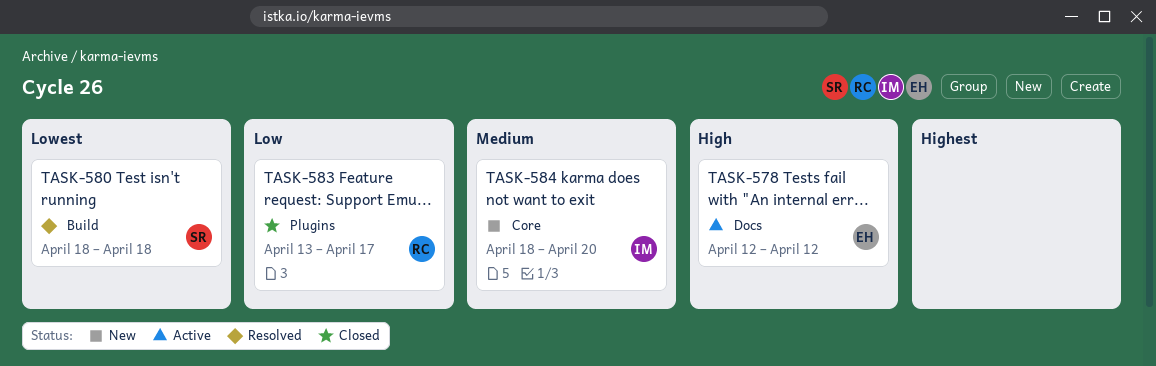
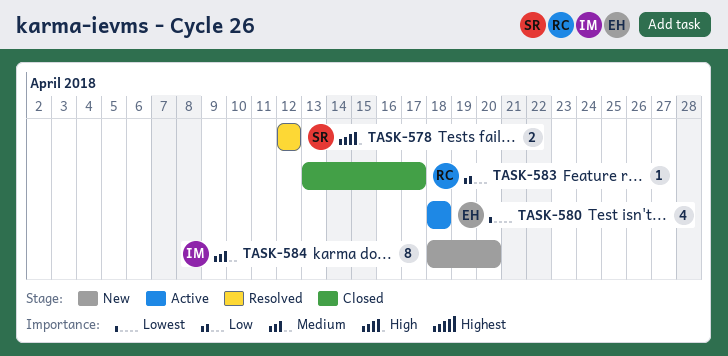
TASK-578, status: Active -> Resolved
TASK-578, owner: EH -> SR
TASK-580, status: Resolved -> Active
TASK-580, owner: SR -> EH

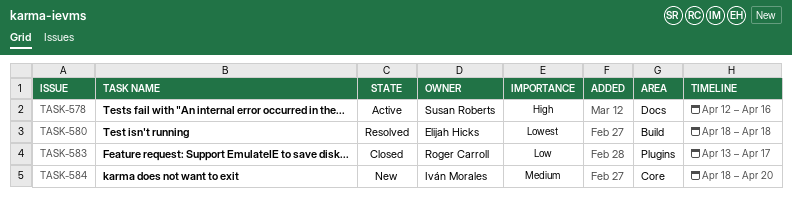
TASK-578, status: Resolved -> Active
TASK-578, due: Apr 12 -> Apr 16
TASK-580, status: Active -> Resolved

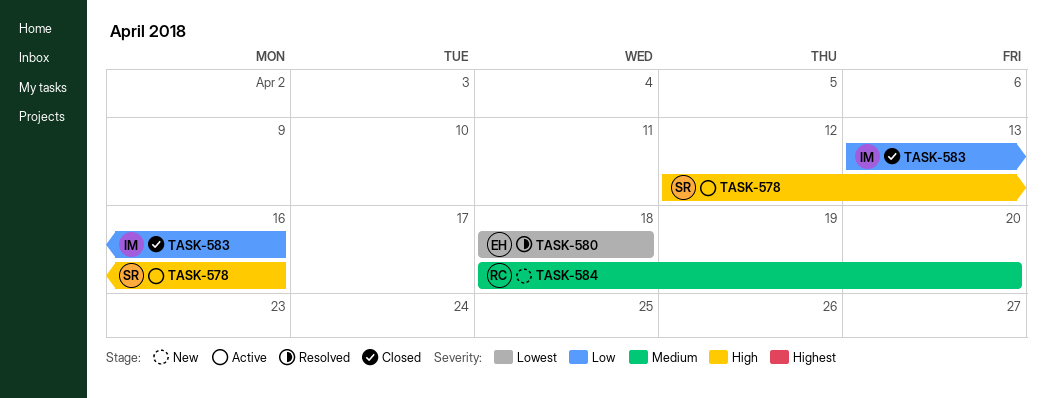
TASK-583, owner: Roger Carroll -> Iván Morales
TASK-583, due: Apr 17 -> Apr 16
TASK-584, owner: Iván Morales -> Roger Carroll

